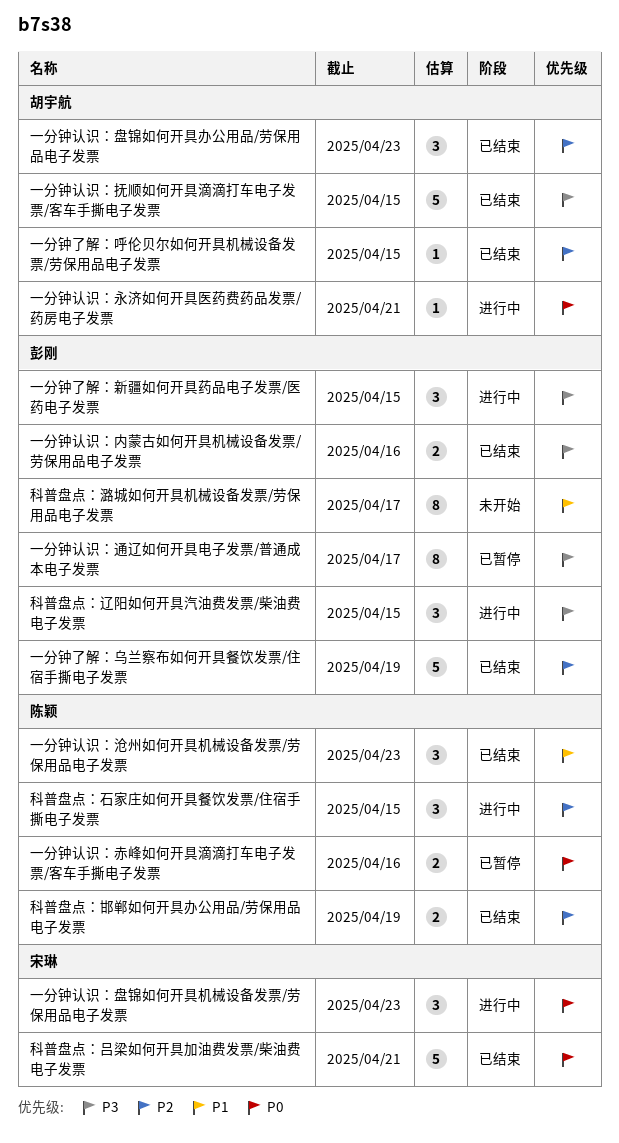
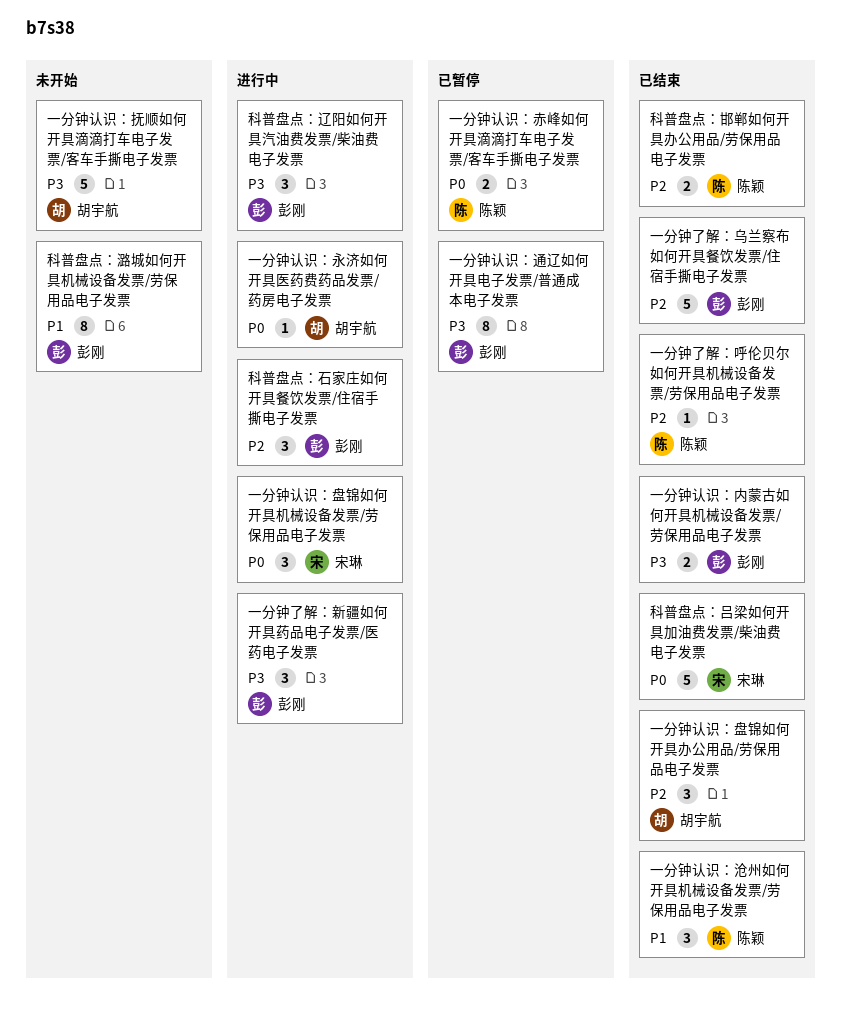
一分钟了解：呼伦贝尔如何开具机械设备发票/劳保用品电子发票, owner: 胡宇航 -> 陈颖
一分钟认识：抚顺如何开具滴滴打车电子发票/客车手撕电子发票, status: 已结束 -> 未开始
科普盘点：石家庄如何开具餐饮发票/住宿手撕电子发票, owner: 陈颖 -> 彭刚

